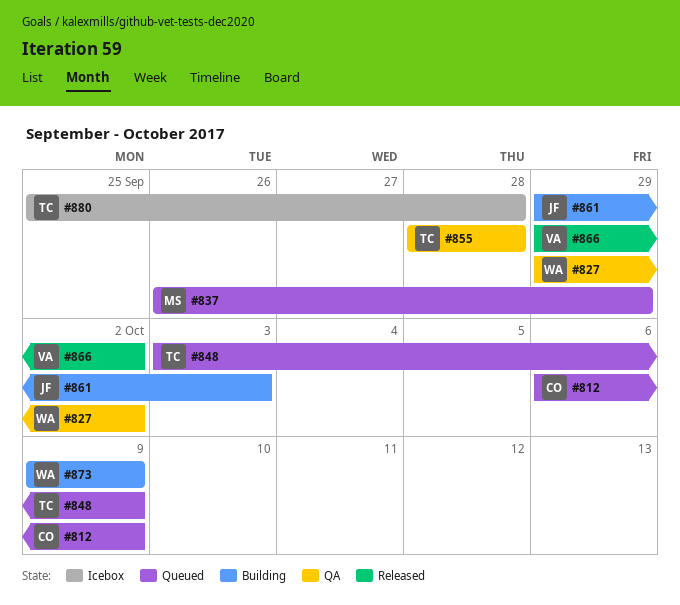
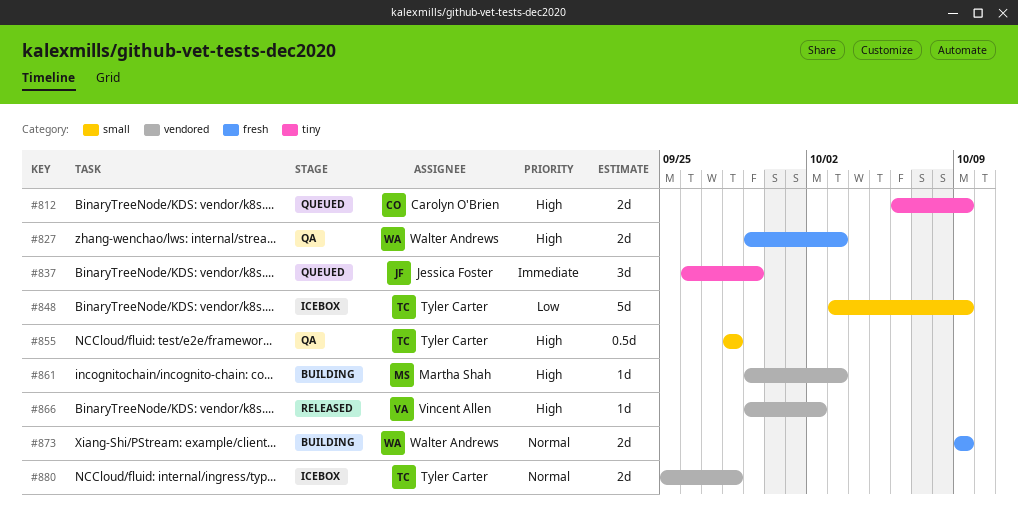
#827, due: Oct 2 -> Oct 3
#837, owner: Martha Shah -> Jessica Foster
#848, status: Queued -> Icebox
#861, owner: Jessica Foster -> Martha Shah

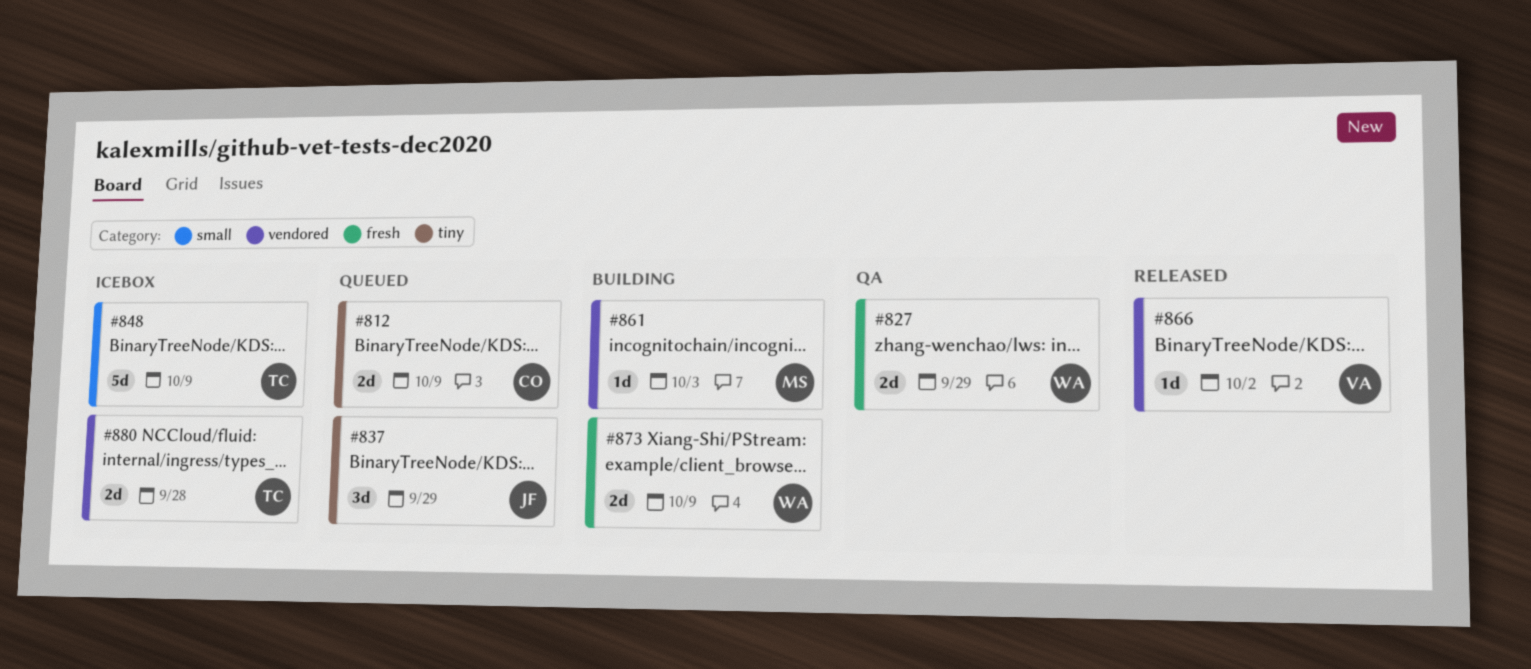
#827, due: Oct 3 -> Sep 29
#855: present -> none

